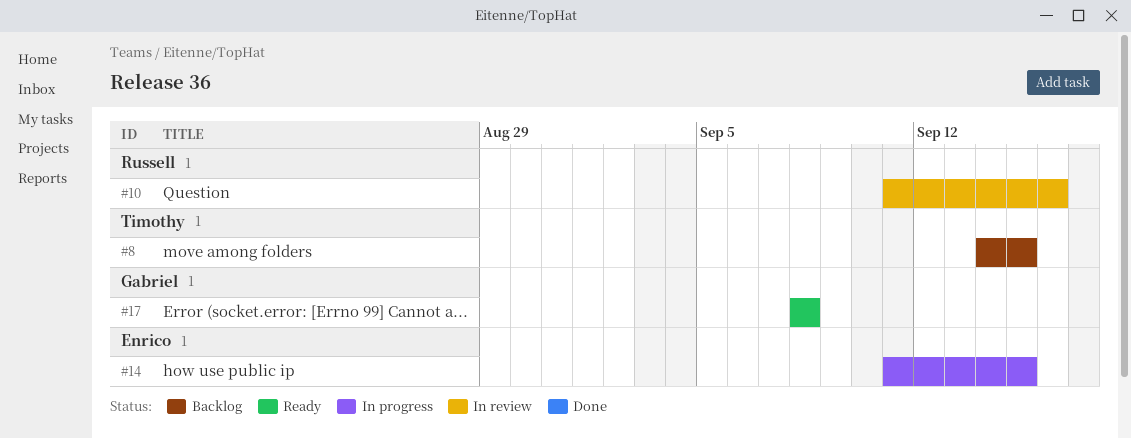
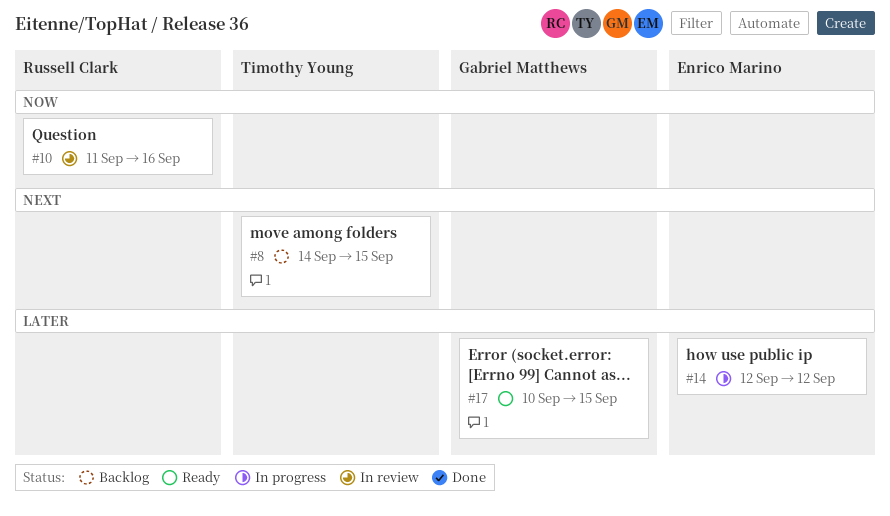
#14, start: Sep 11 -> Sep 12
#14, due: Sep 15 -> Sep 12
#17, start: Sep 8 -> Sep 10
#17, due: Sep 8 -> Sep 15

